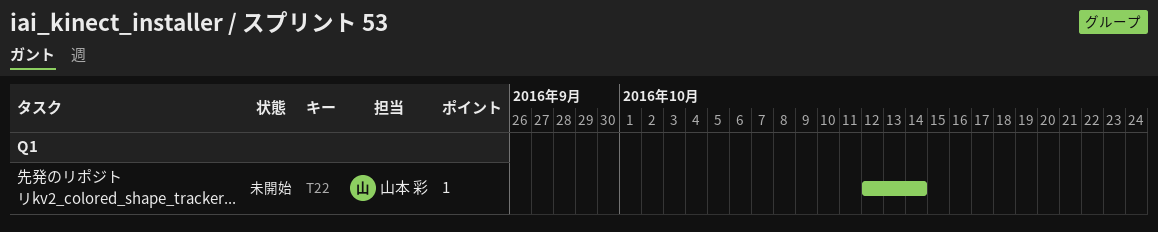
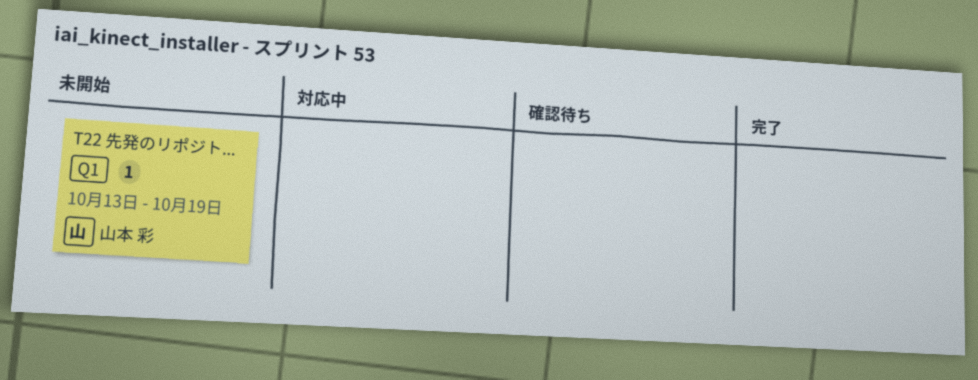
T22, start: Oct 12 -> Oct 13
T22, due: Oct 14 -> Oct 19

